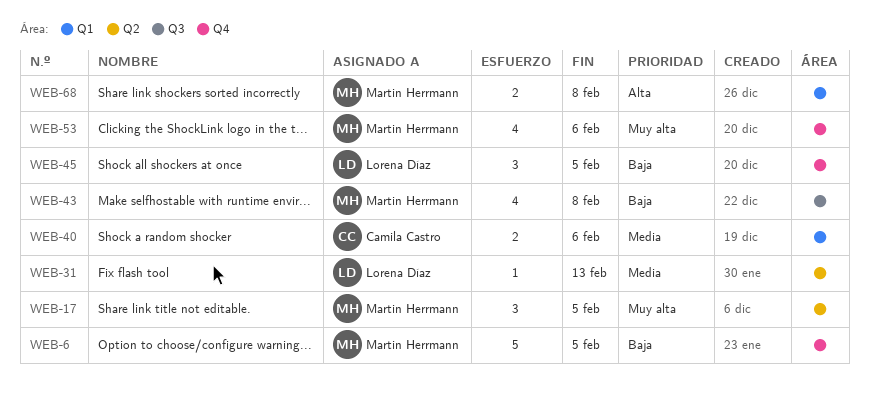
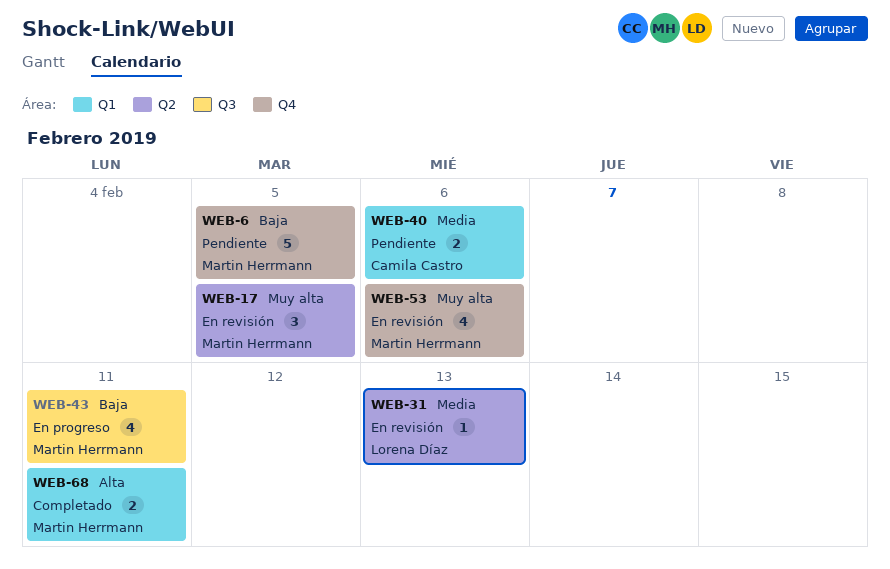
WEB-43, due: Feb 8 -> Feb 11
WEB-45: present -> none
WEB-68, due: Feb 8 -> Feb 11

